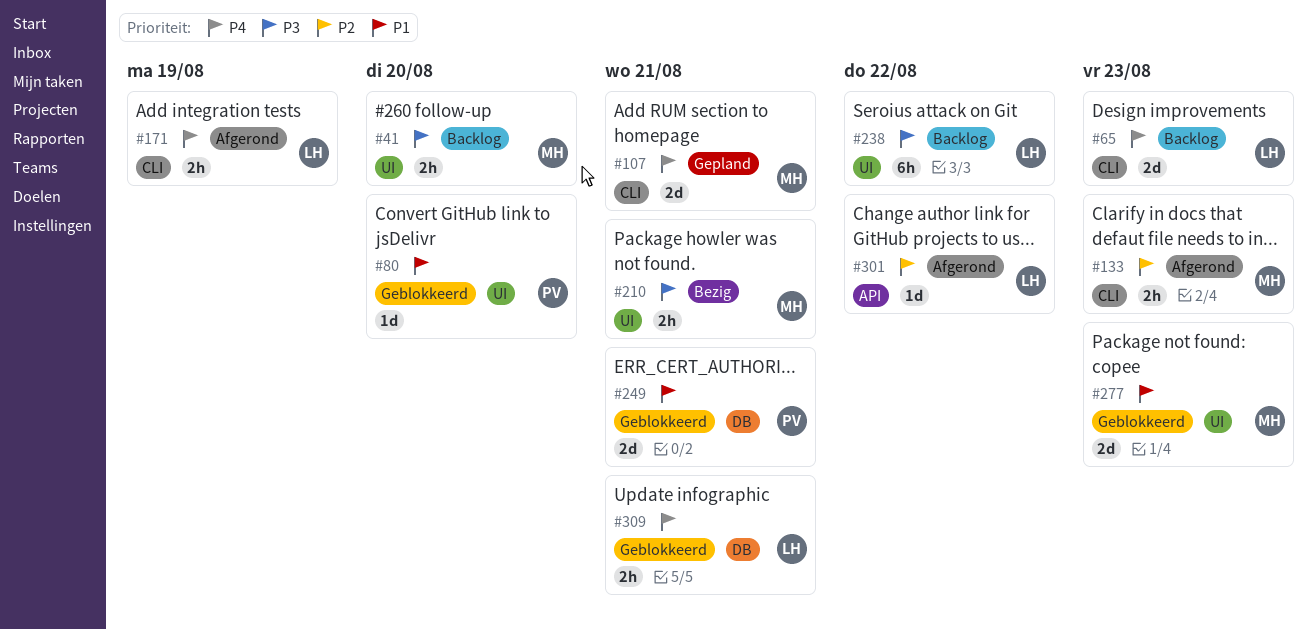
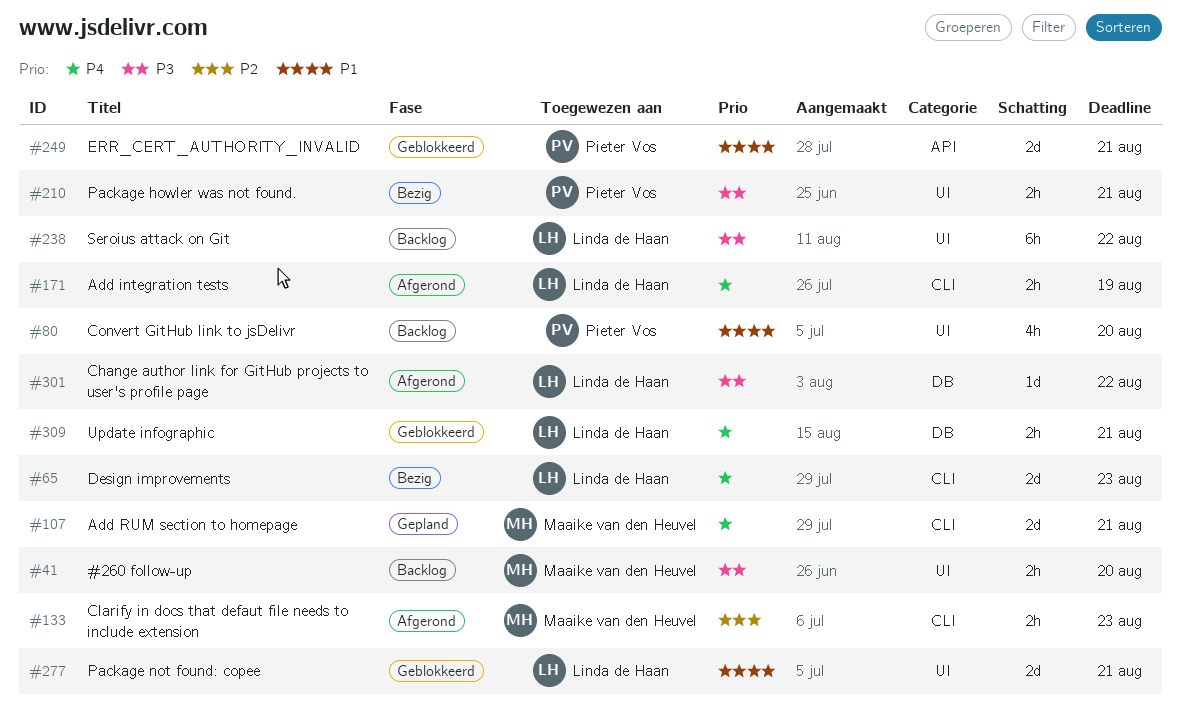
#65, status: Backlog -> Bezig
#80, status: Geblokkeerd -> Backlog
#80, estimate: 1d -> 4h
#210, owner: Maaike van den Heuvel -> Pieter Vos
#249, label: DB -> API
#277, owner: Maaike van den Heuvel -> Linda de Haan
#277, due: Aug 23 -> Aug 21
#301, priority: P2 -> P3
#301, label: API -> DB

